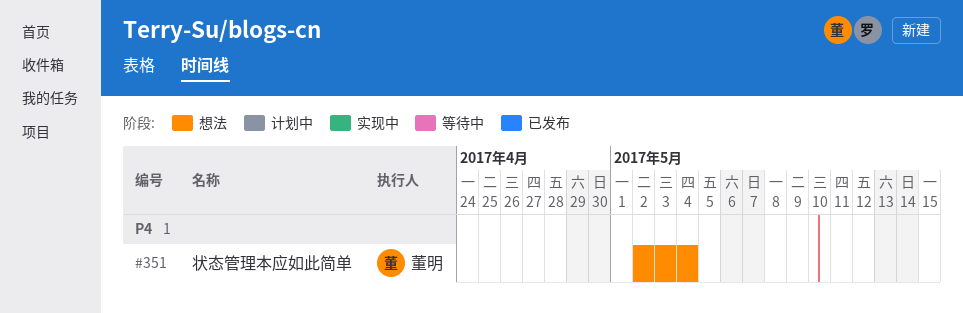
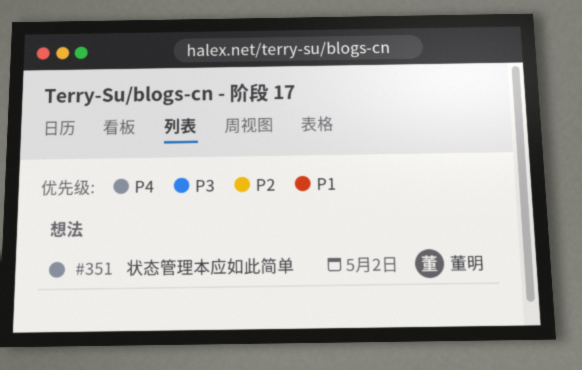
#351, due: May 4 -> May 2

